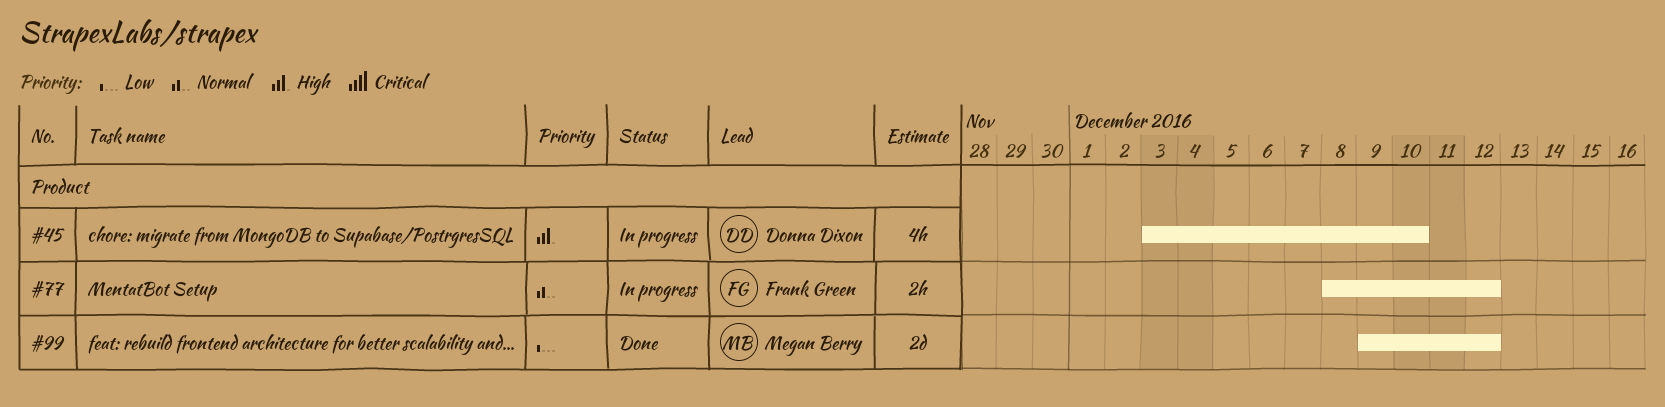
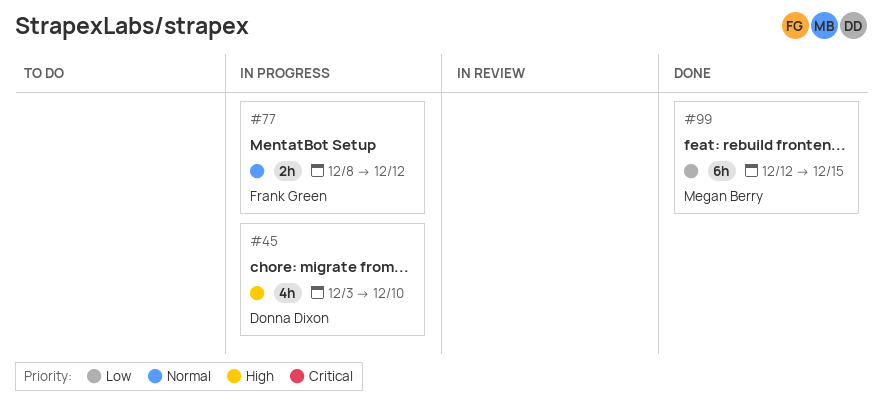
#99, estimate: 2d -> 6h
#99, start: Dec 9 -> Dec 12
#99, due: Dec 12 -> Dec 15

